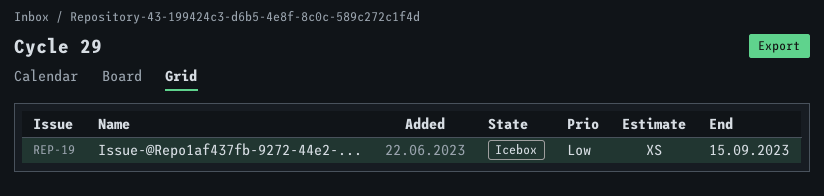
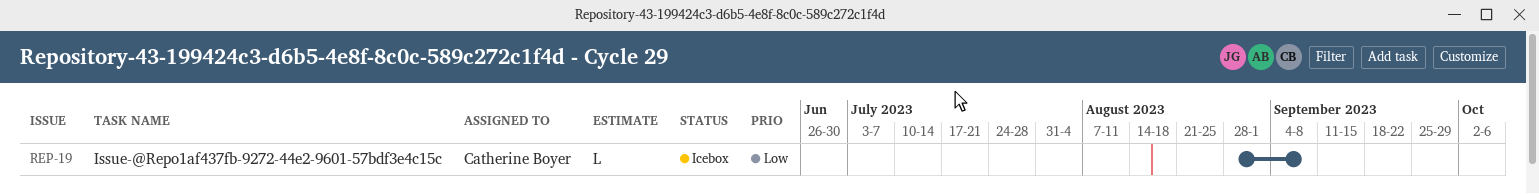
REP-19, estimate: XS -> L
REP-19, due: Sep 15 -> Sep 8

